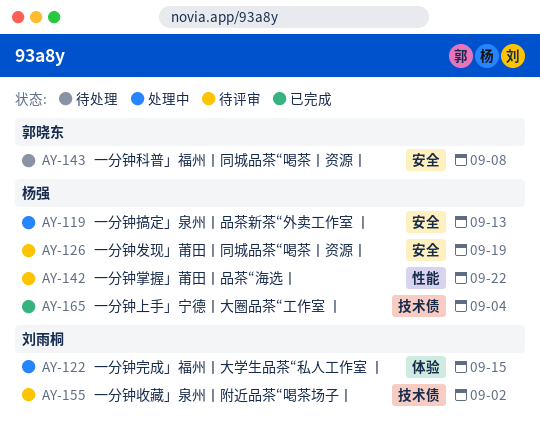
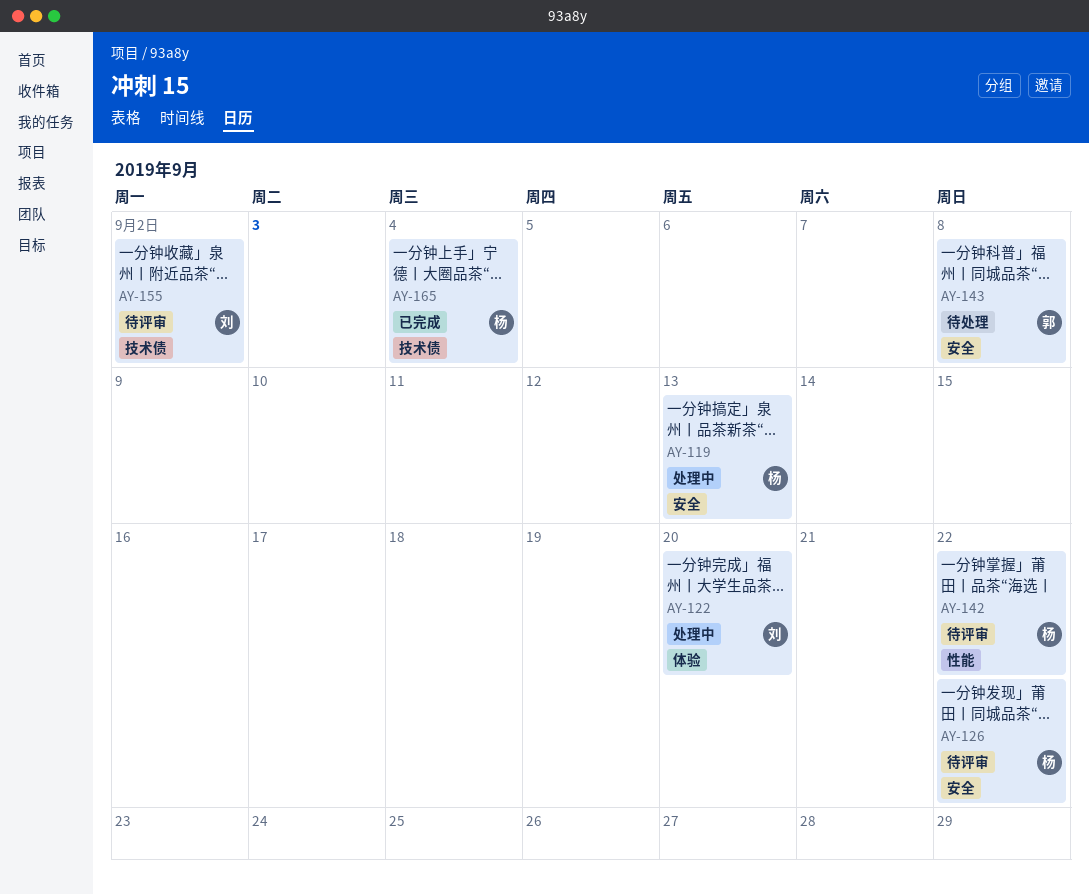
AY-122, due: Sep 15 -> Sep 20
AY-126, due: Sep 19 -> Sep 22

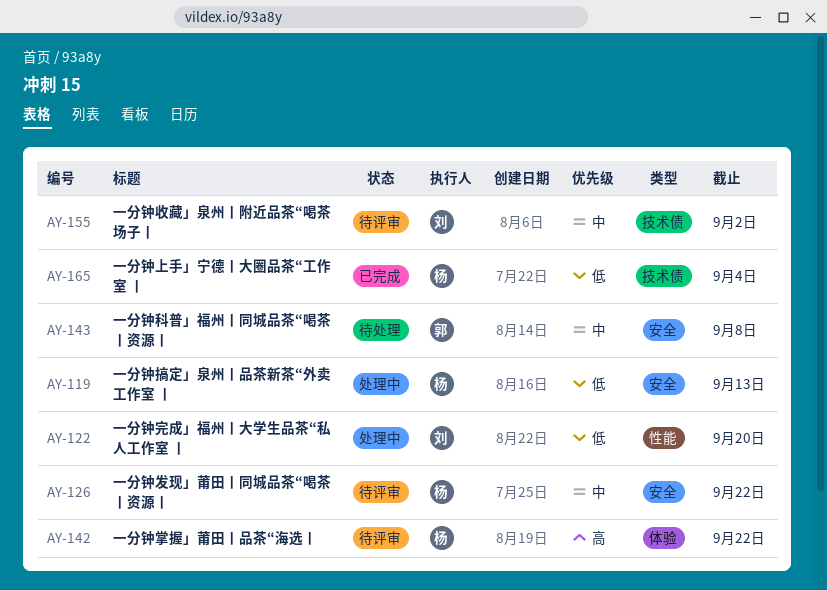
AY-122, label: 体验 -> 性能
AY-142, label: 性能 -> 体验

